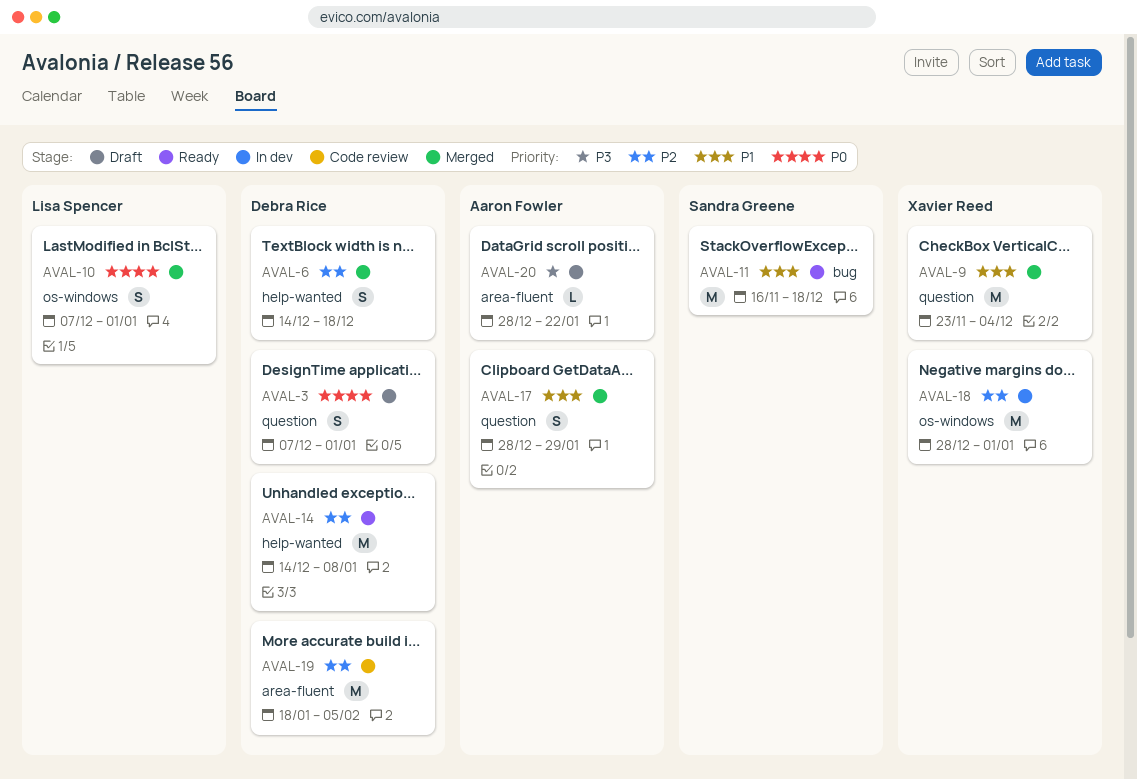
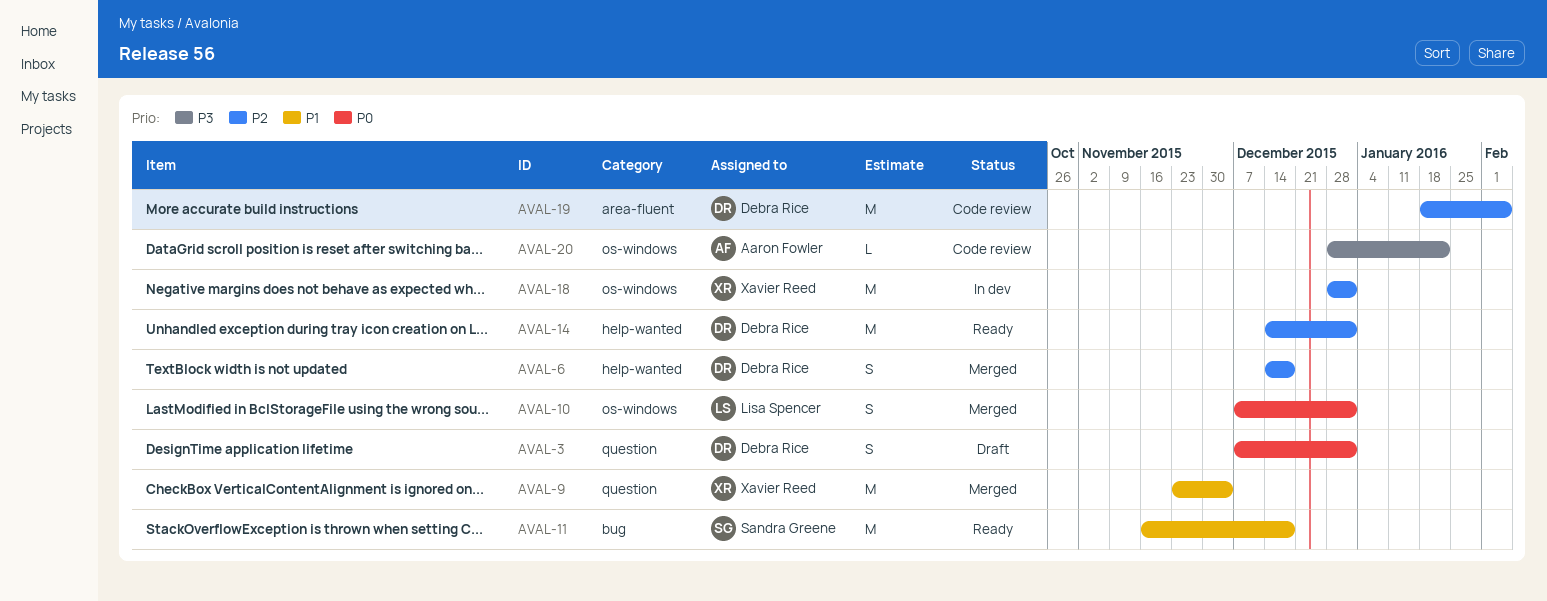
AVAL-14, due: Jan 8 -> Jan 1
AVAL-17: present -> none
AVAL-20, status: Draft -> Code review
AVAL-20, label: area-fluent -> os-windows

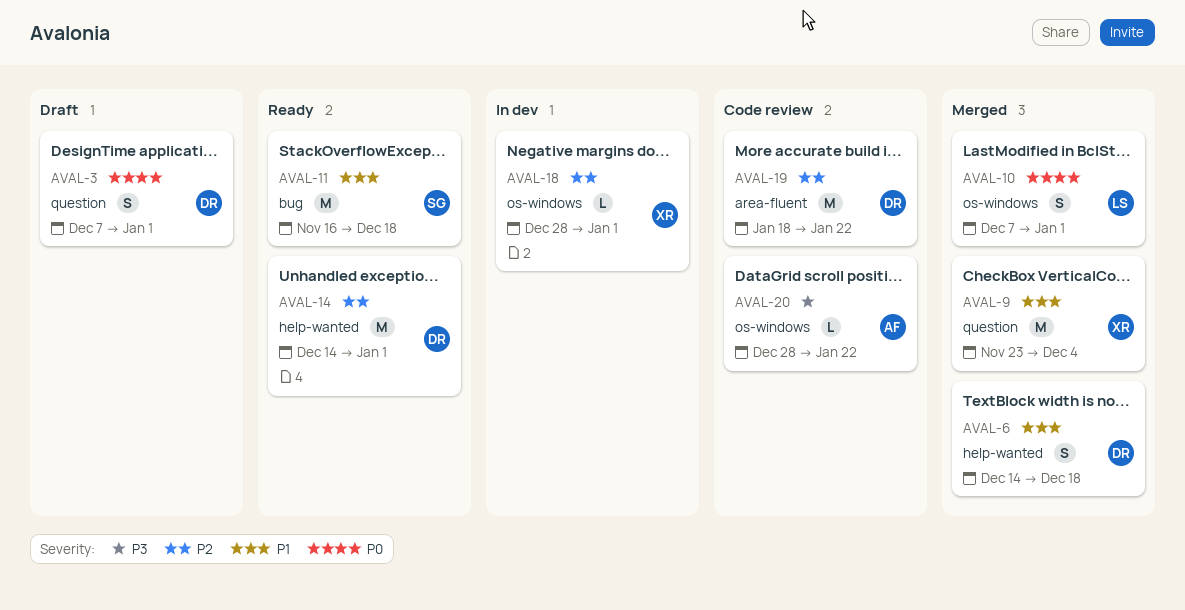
AVAL-6, priority: P2 -> P1
AVAL-18, estimate: M -> L
AVAL-19, due: Feb 5 -> Jan 22

